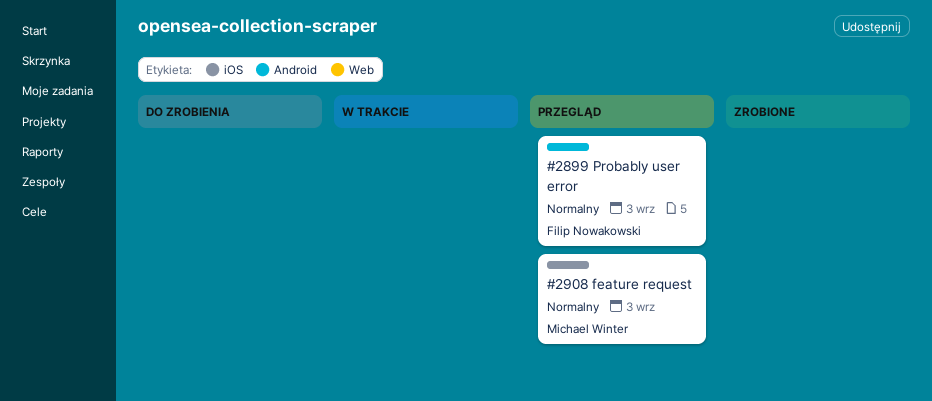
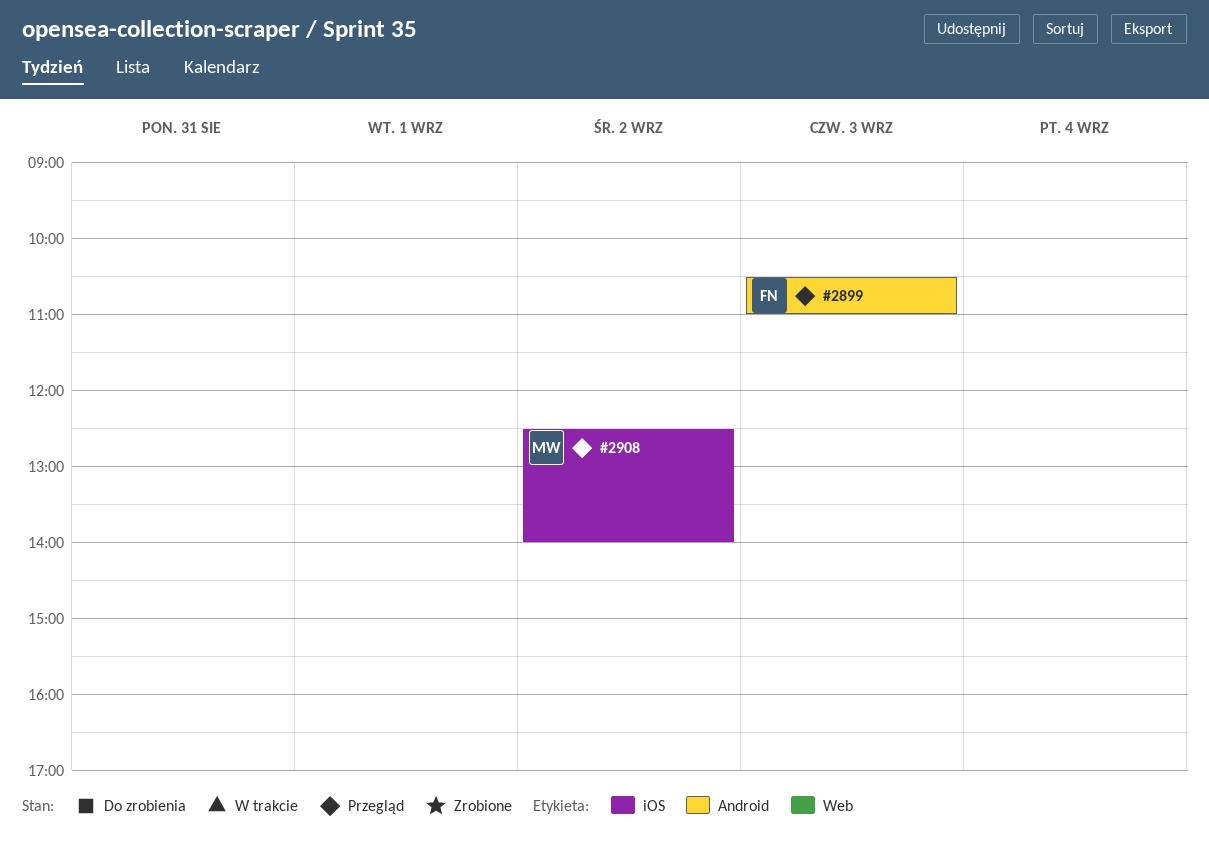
#2908, day: Sep 3 -> Sep 2

